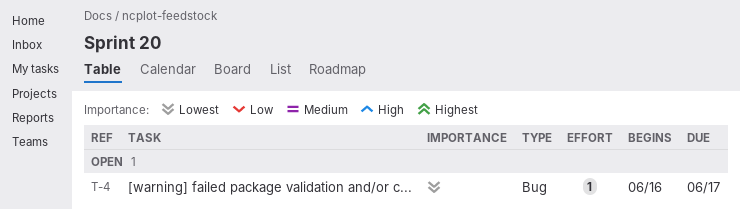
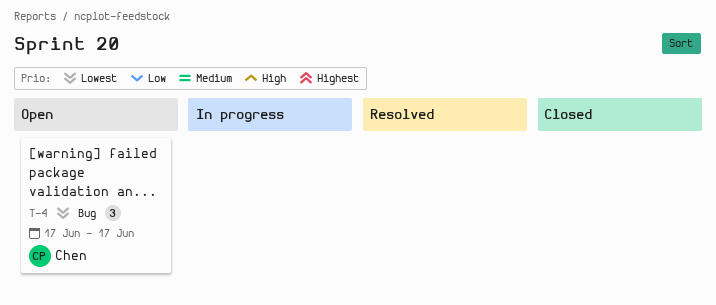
T-4, estimate: 1 -> 3
T-4, start: Jun 16 -> Jun 17

